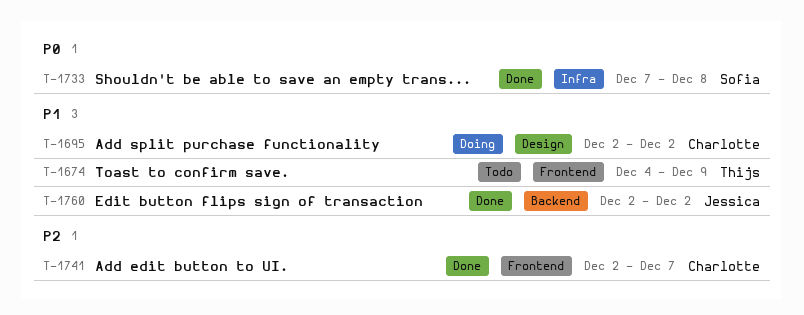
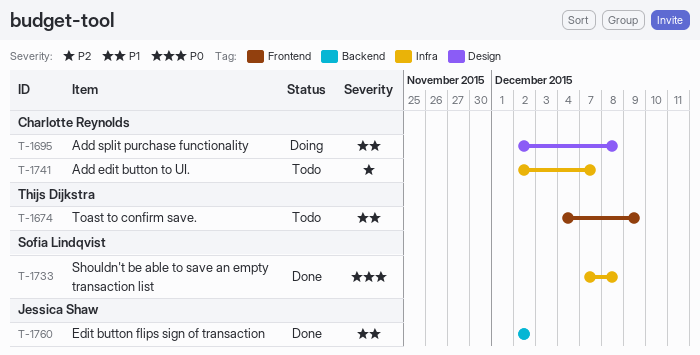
T-1695, due: Dec 2 -> Dec 8
T-1741, status: Done -> Todo
T-1741, label: Frontend -> Infra

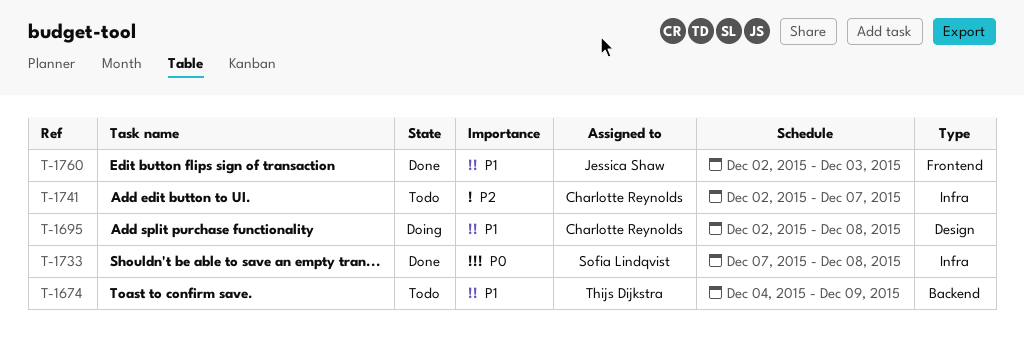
T-1674, label: Frontend -> Backend
T-1760, label: Backend -> Frontend
T-1760, due: Dec 2 -> Dec 3

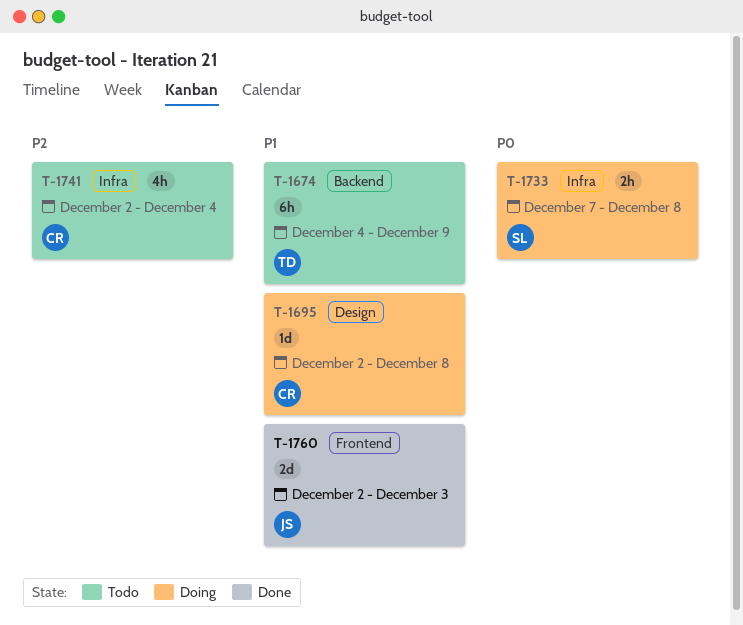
T-1733, status: Done -> Doing
T-1741, due: Dec 7 -> Dec 4

